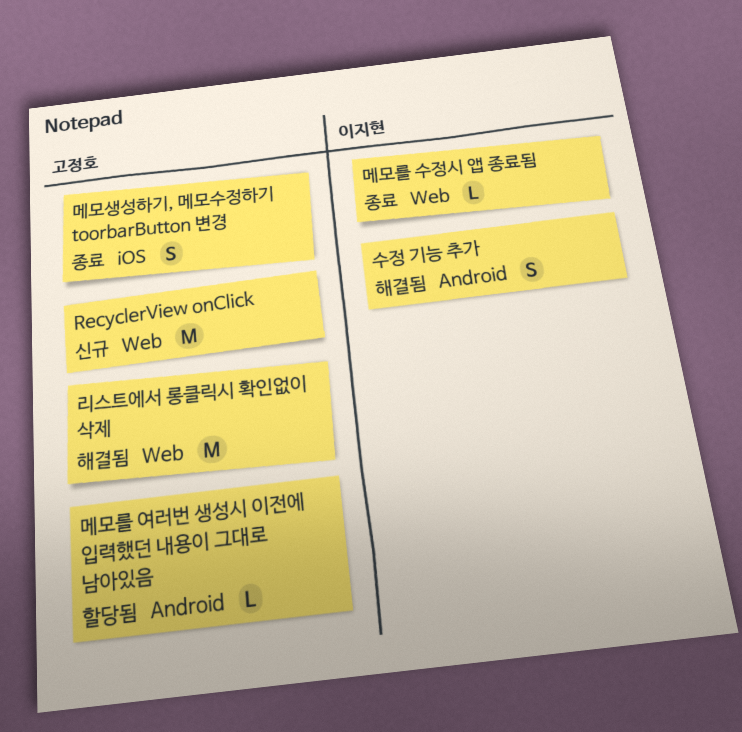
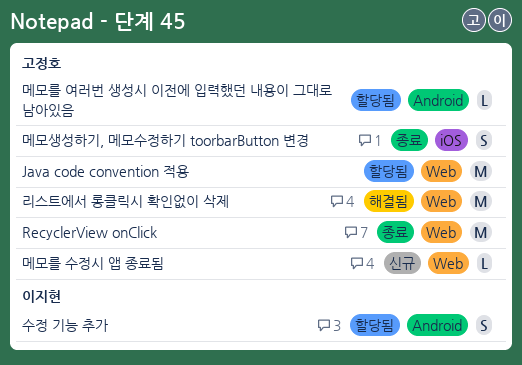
Java code convention 적용: none -> present
RecyclerView onClick, status: 신규 -> 종료
메모를 수정시 앱 종료됨, status: 종료 -> 신규
메모를 수정시 앱 종료됨, owner: 이지현 -> 고정호
수정 기능 추가, status: 해결됨 -> 할당됨

